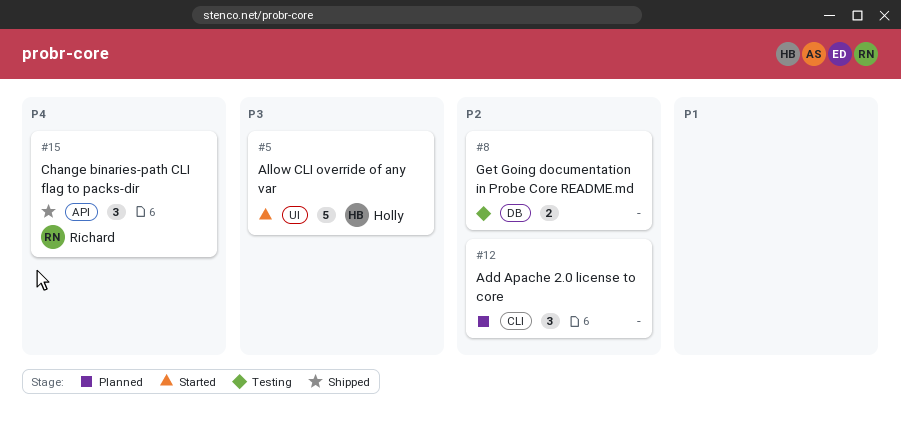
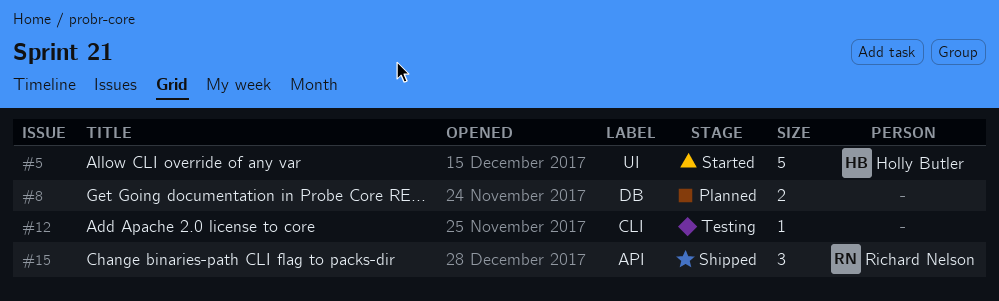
#8, status: Testing -> Planned
#12, status: Planned -> Testing
#12, estimate: 3 -> 1

